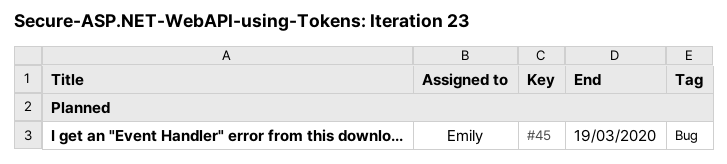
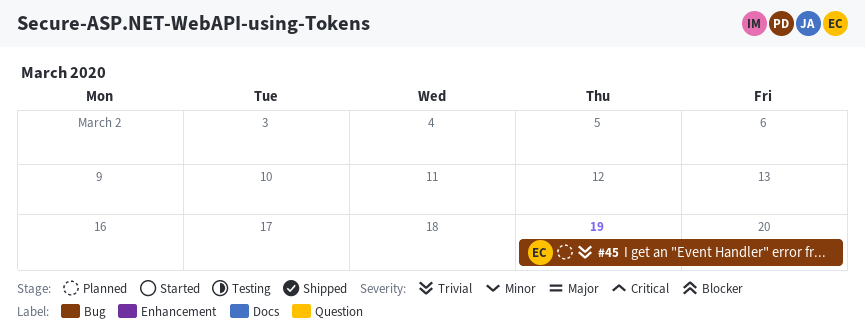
#45, due: Mar 19 -> Mar 20

